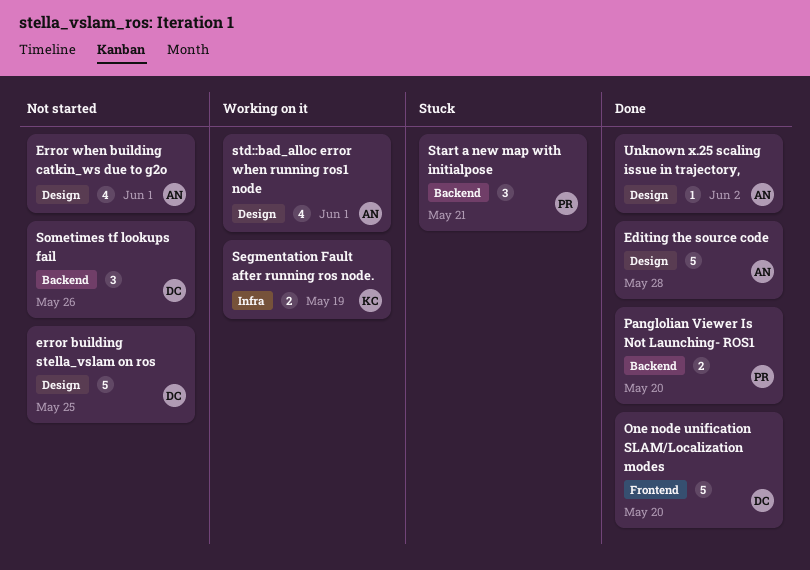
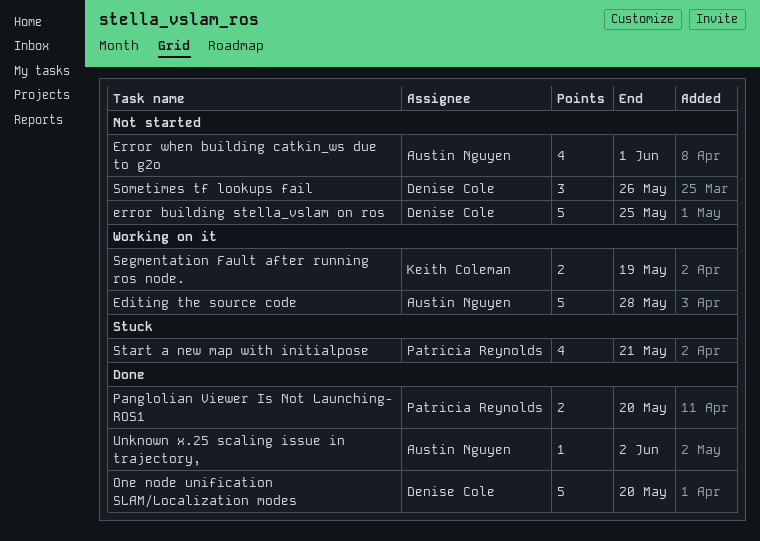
Editing the source code, status: Done -> Working on it
Start a new map with initialpose, estimate: 3 -> 4
std::bad_alloc error when running ros1 node: present -> none

